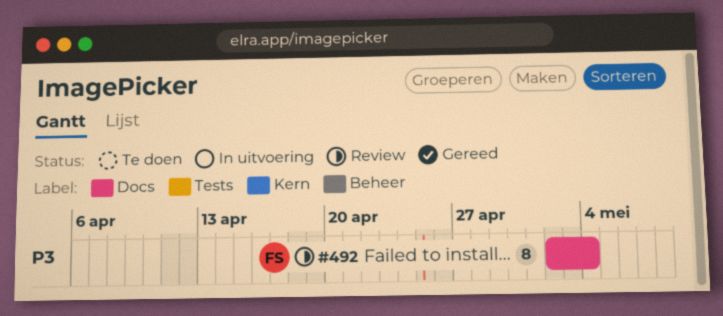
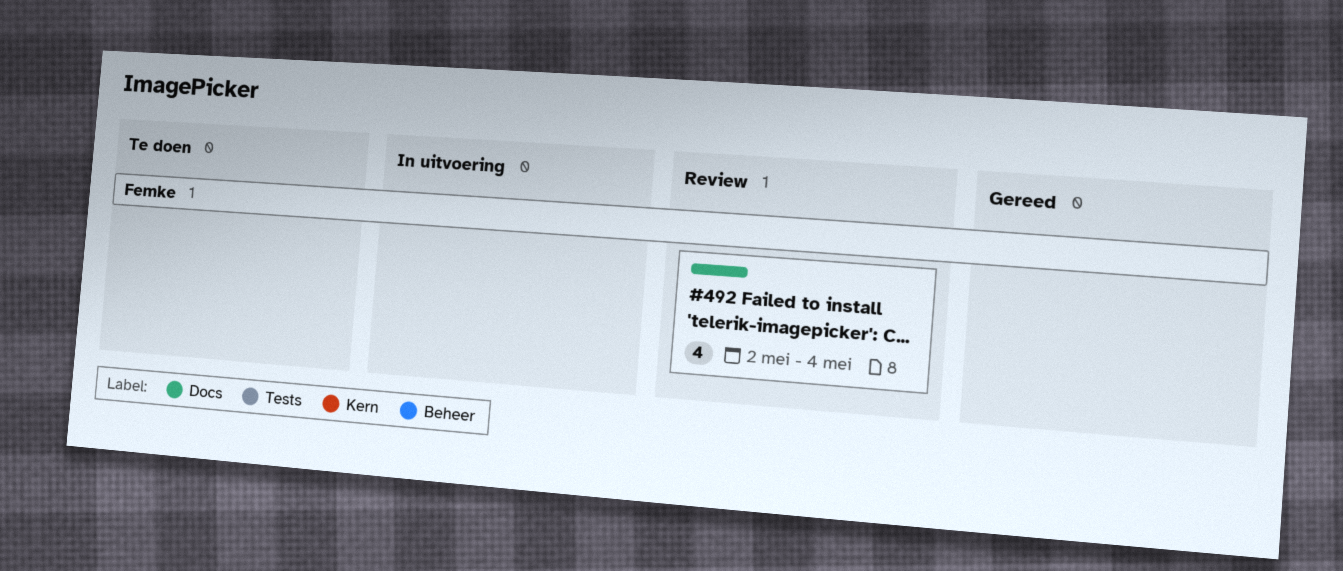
#492, estimate: 8 -> 4

